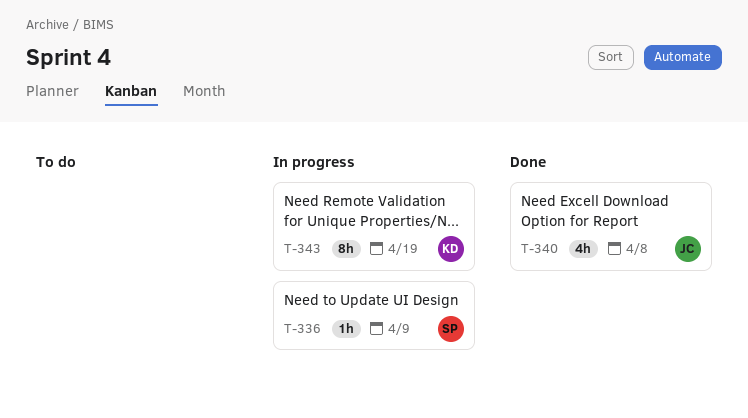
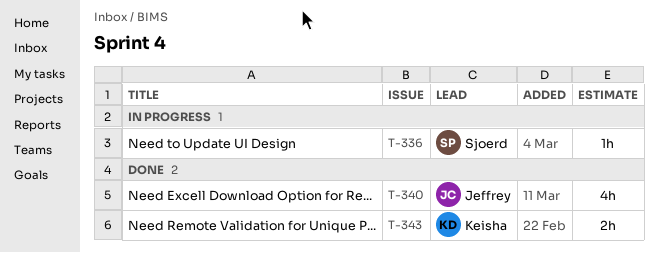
T-343, status: In progress -> Done
T-343, estimate: 8h -> 2h

